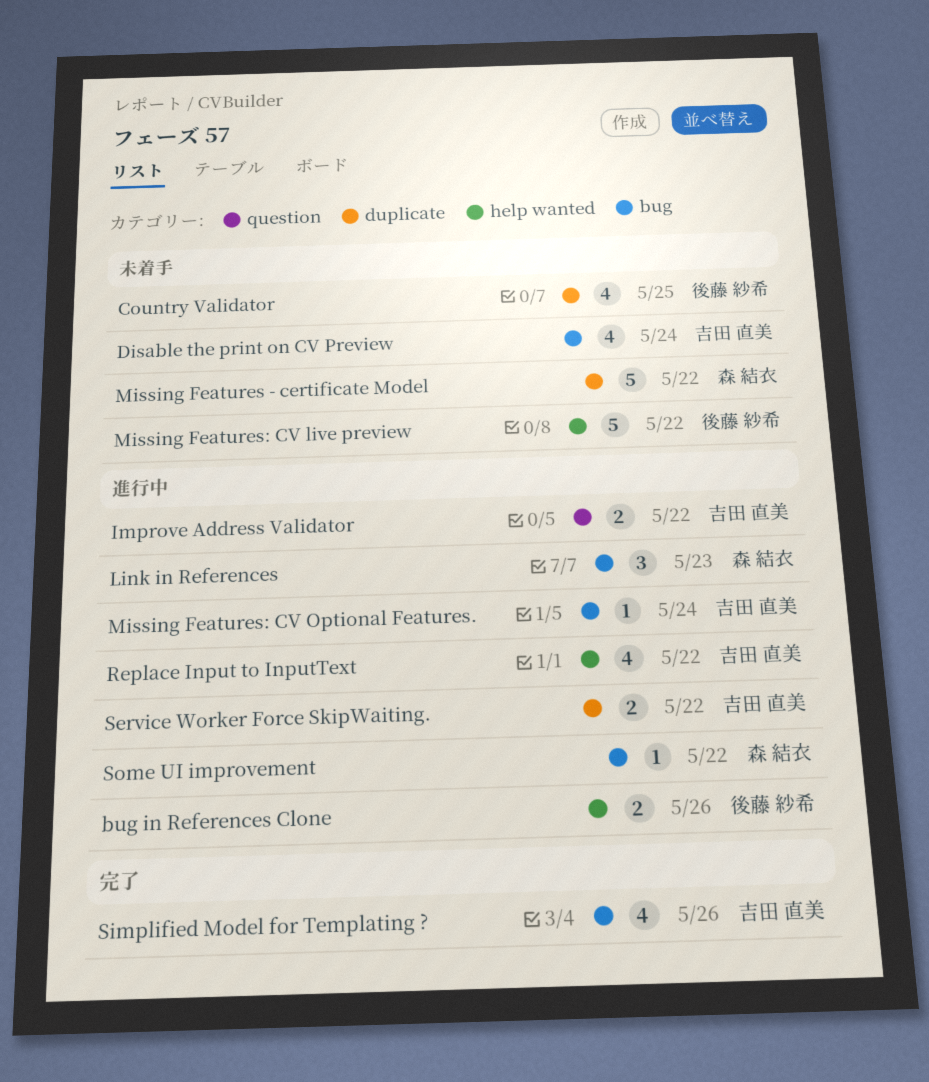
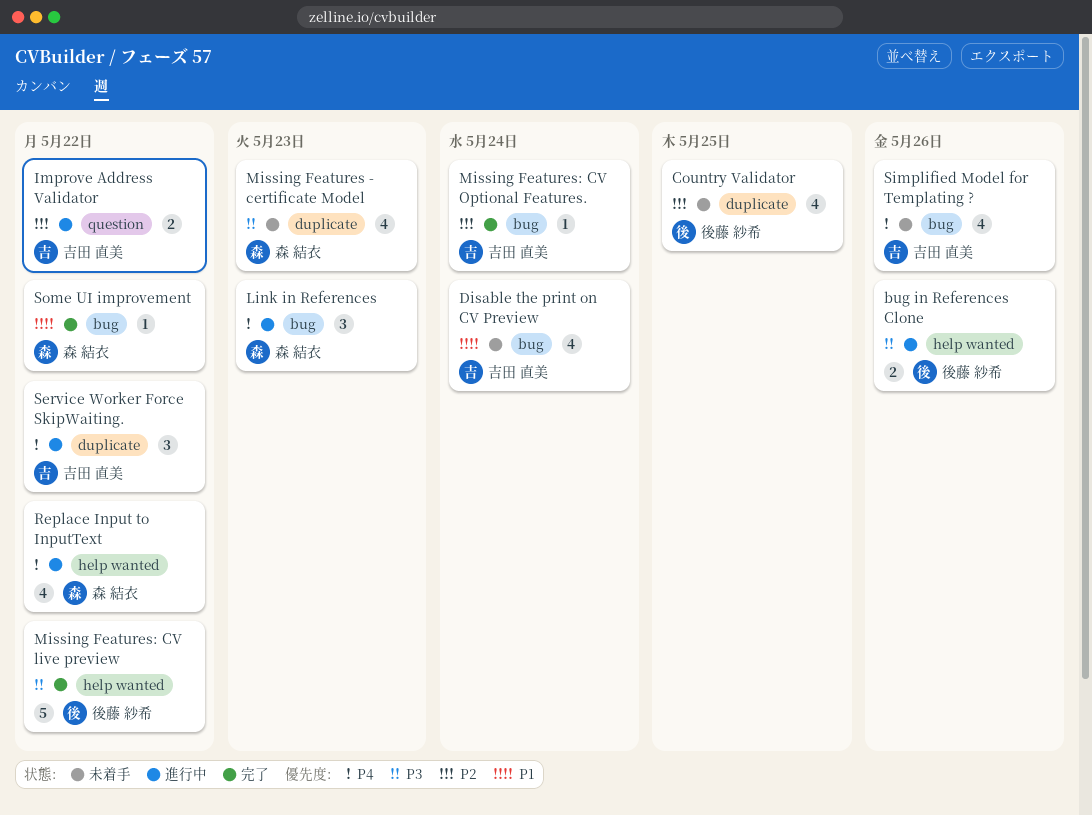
Missing Features - certificate Model, estimate: 5 -> 4
Missing Features - certificate Model, due: May 22 -> May 23
Missing Features: CV live preview, status: 未着手 -> 完了
Missing Features: CV Optional Features., status: 進行中 -> 完了
Replace Input to InputText, owner: 吉田 直美 -> 森 結衣
Service Worker Force SkipWaiting., estimate: 2 -> 3
Simplified Model for Templating ?, status: 完了 -> 未着手
Some UI improvement, status: 進行中 -> 完了

